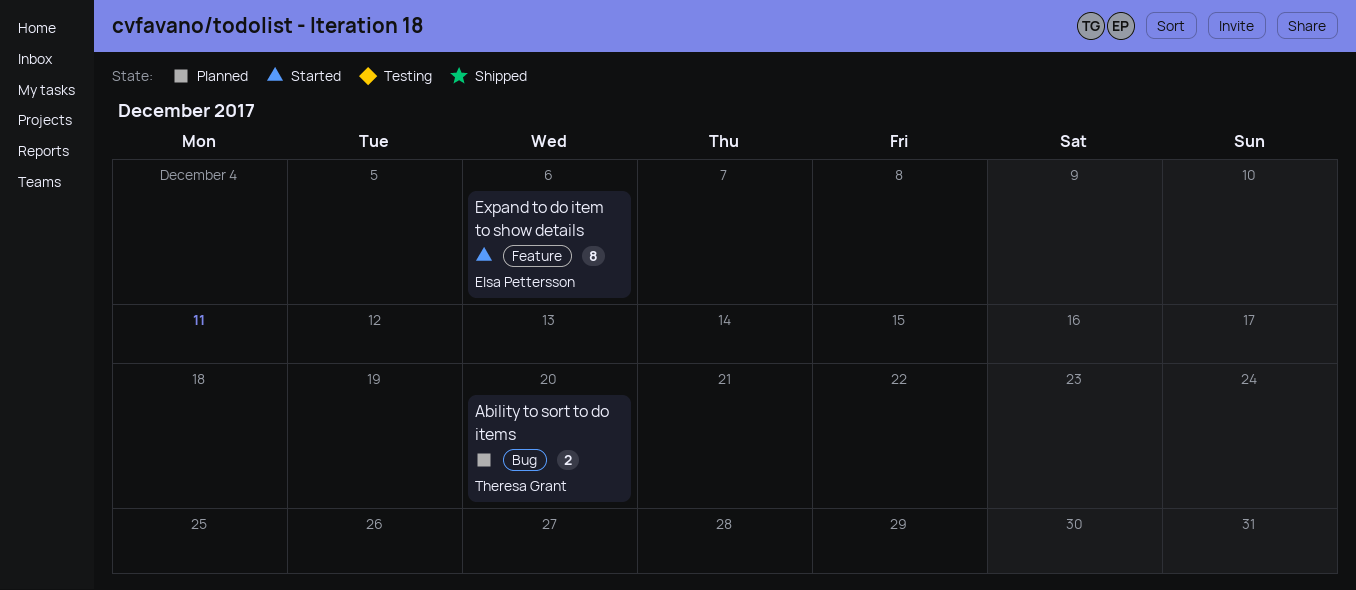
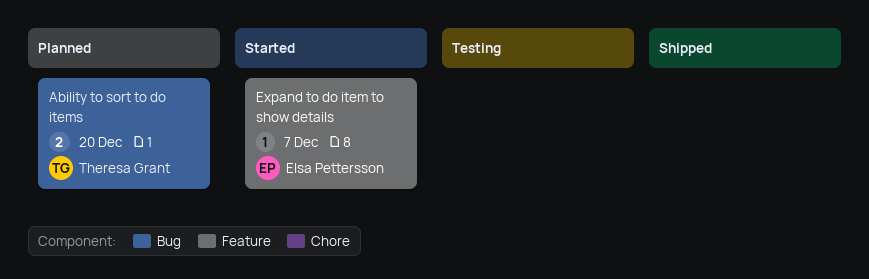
Expand to do item to show details, estimate: 8 -> 1
Expand to do item to show details, due: Dec 6 -> Dec 7

